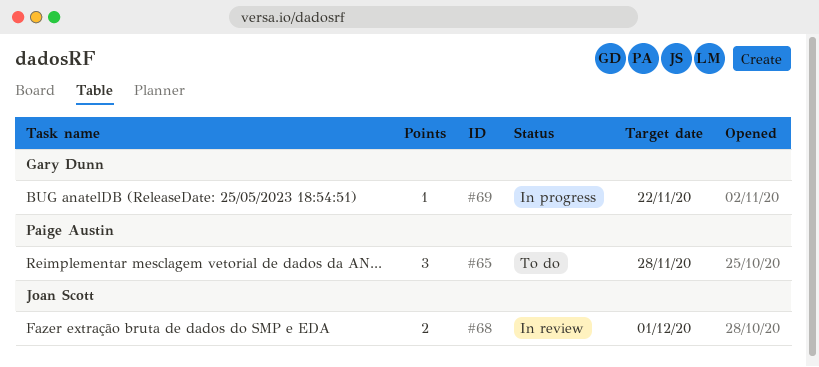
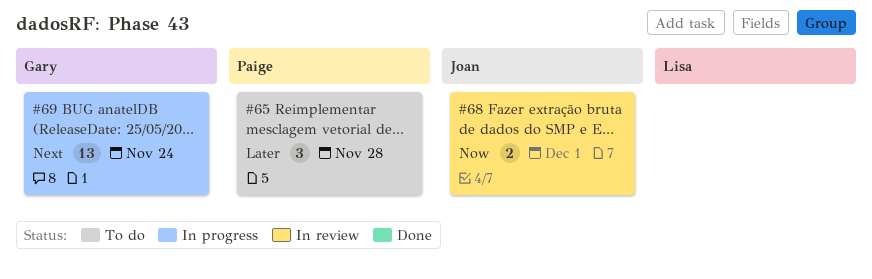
#69, estimate: 1 -> 13
#69, due: Nov 22 -> Nov 24

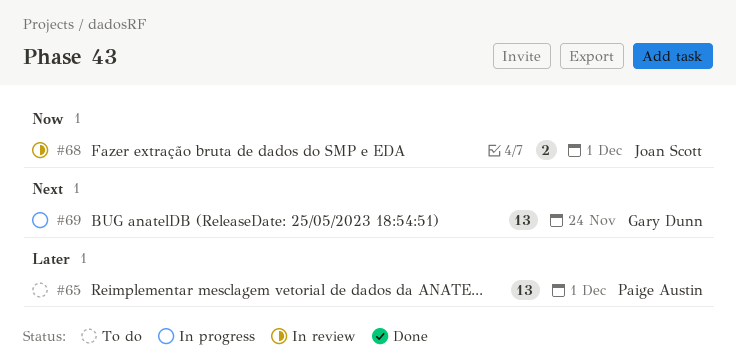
#65, estimate: 3 -> 13
#65, due: Nov 28 -> Dec 1

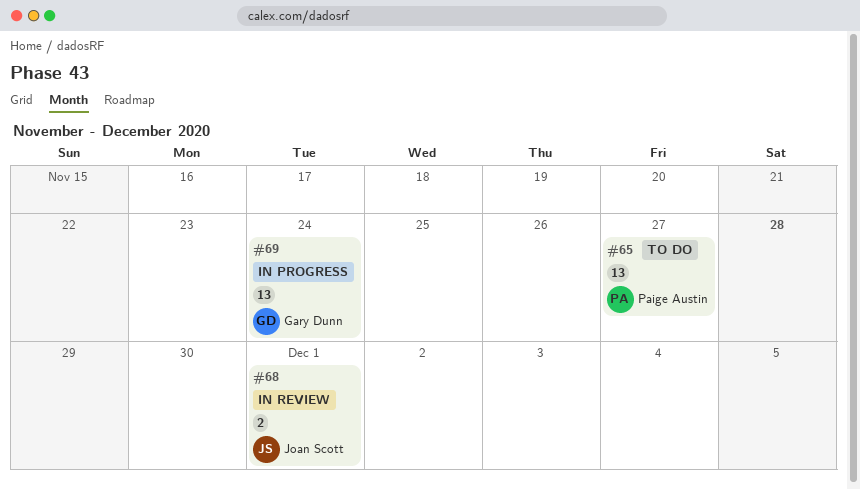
#65, due: Dec 1 -> Nov 27

